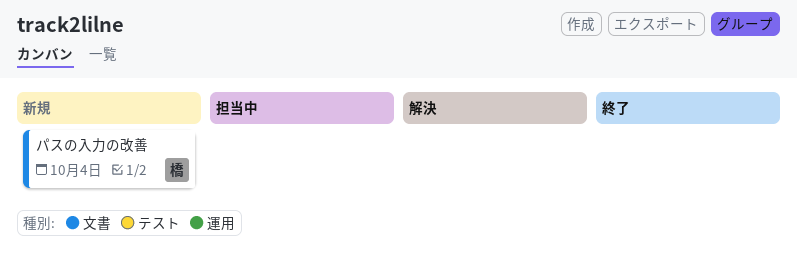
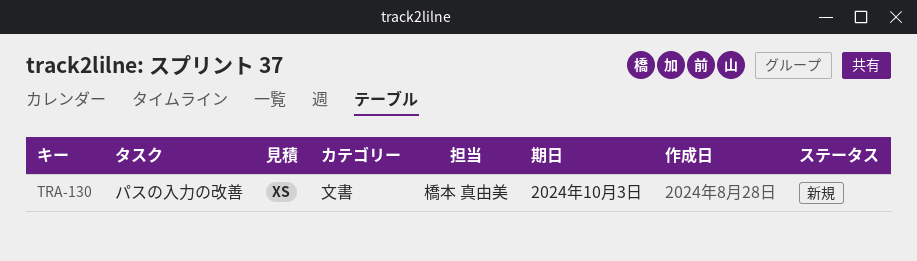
パスの入力の改善, due: Oct 4 -> Oct 3

